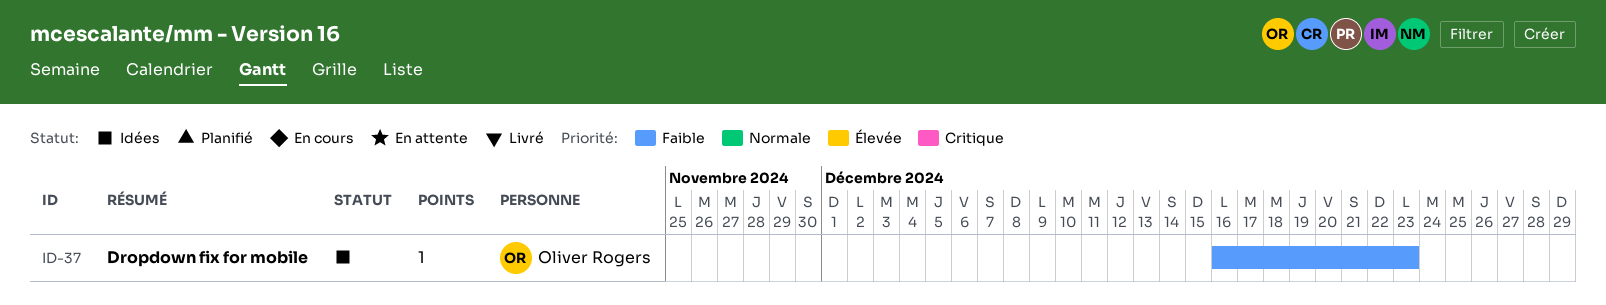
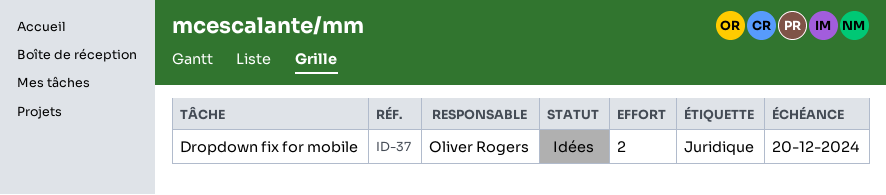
ID-37, estimate: 1 -> 2
ID-37, due: Dec 23 -> Dec 20

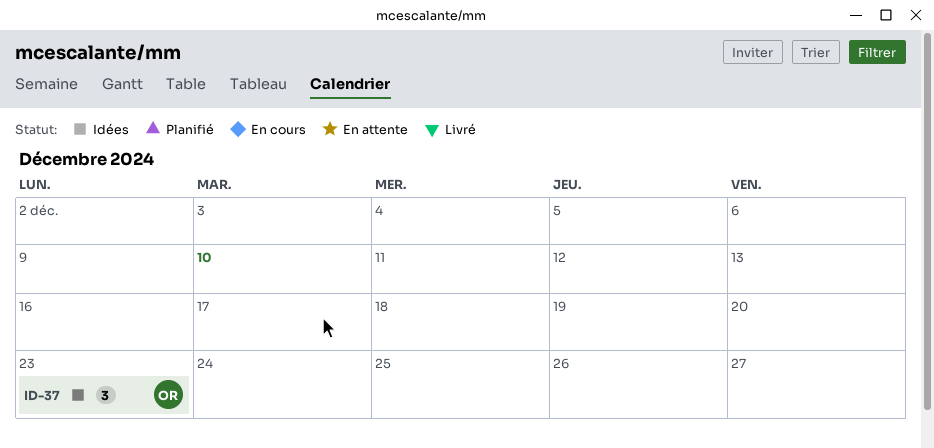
ID-37, estimate: 2 -> 3
ID-37, due: Dec 20 -> Dec 23

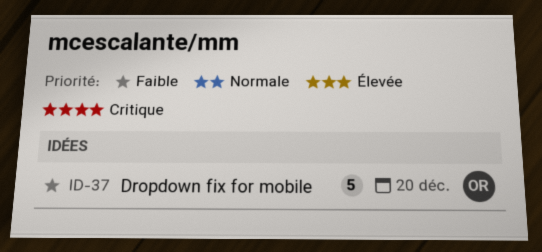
ID-37, estimate: 3 -> 5
ID-37, due: Dec 23 -> Dec 20

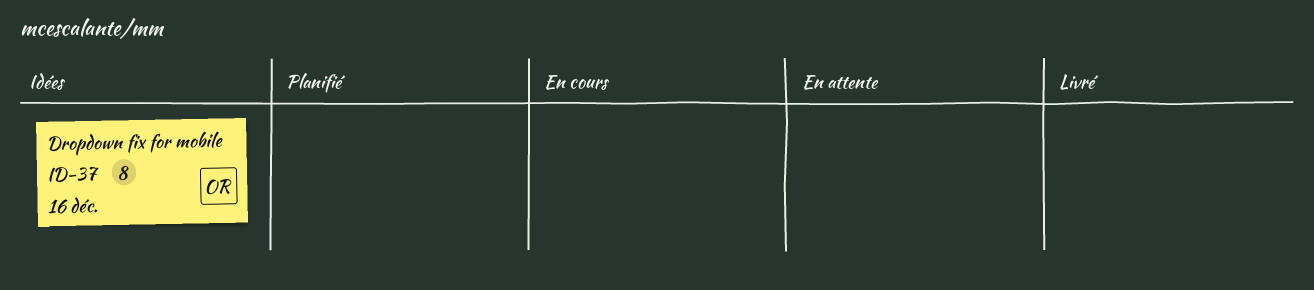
ID-37, estimate: 5 -> 8
ID-37, due: Dec 20 -> Dec 16

